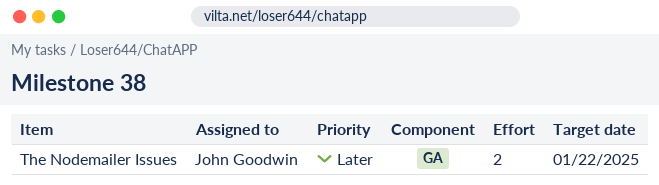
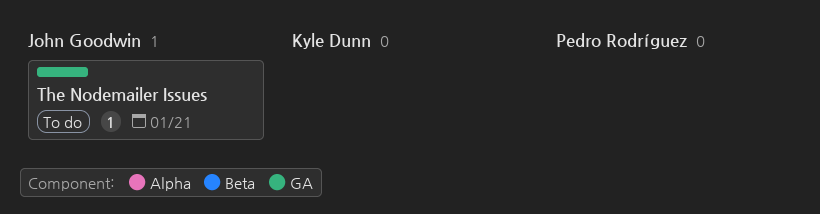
The Nodemailer Issues, estimate: 2 -> 1
The Nodemailer Issues, due: Jan 22 -> Jan 21

